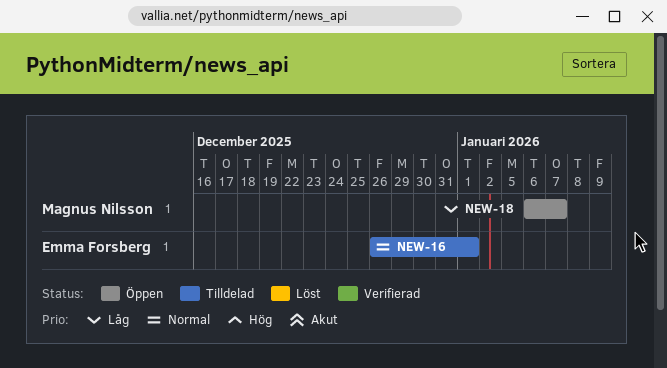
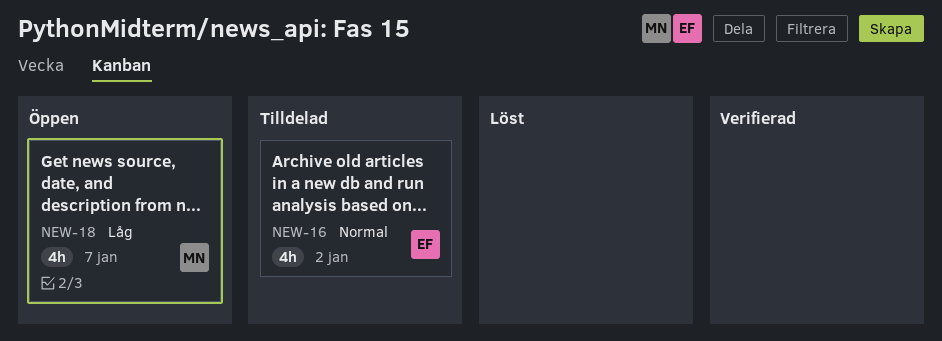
NEW-16, due: Jan 1 -> Jan 2

